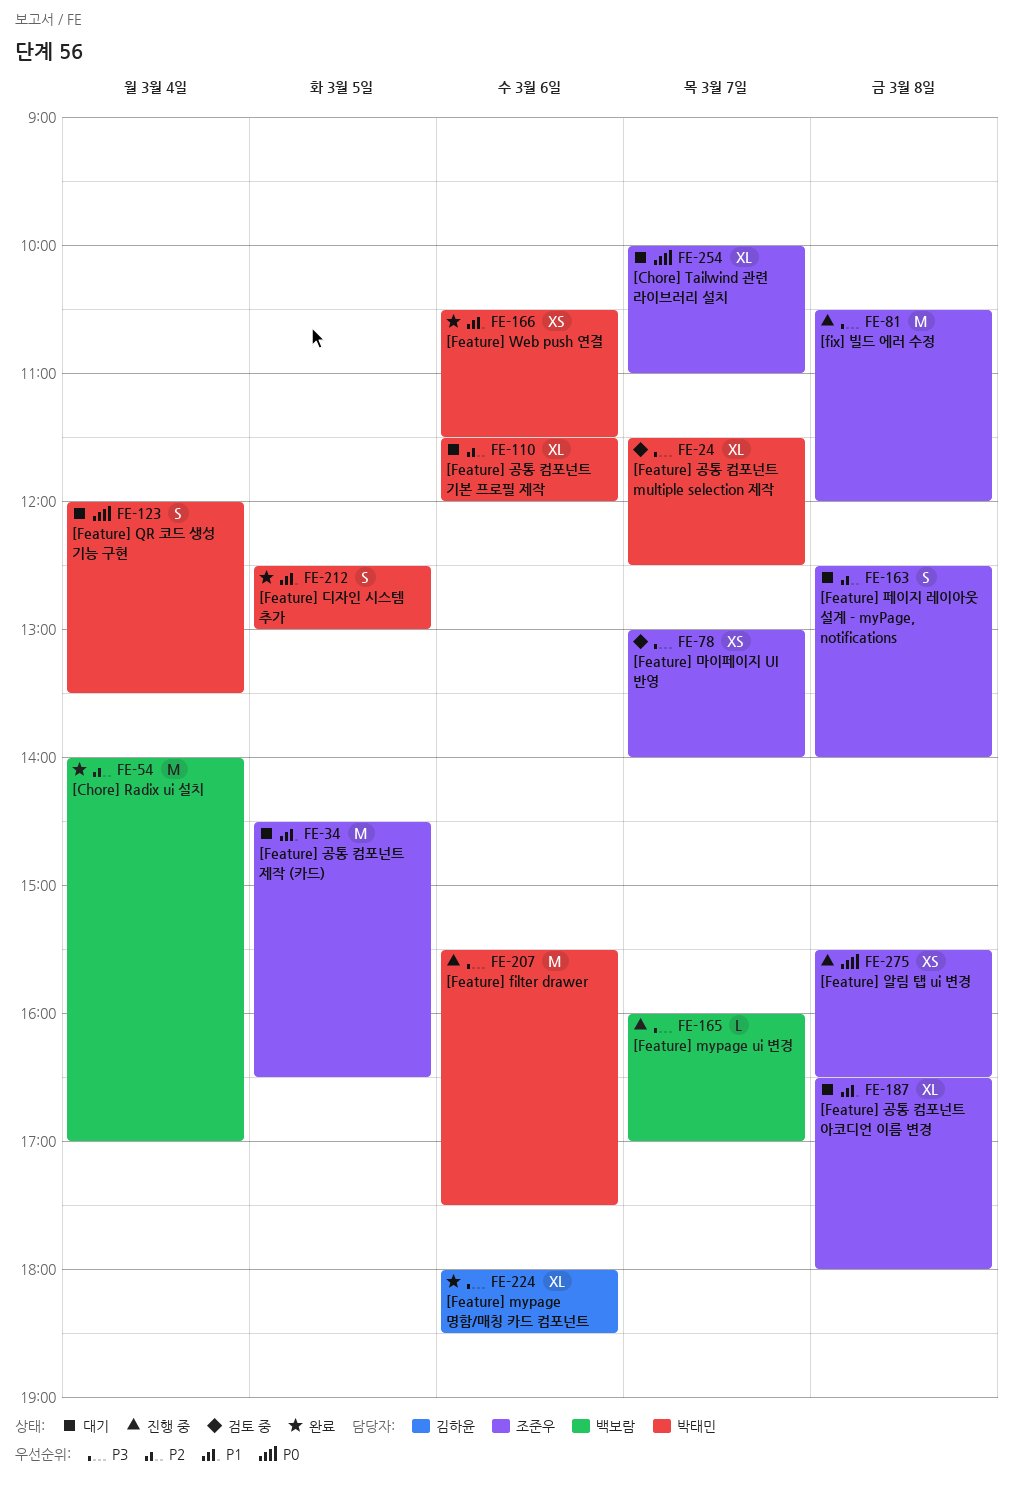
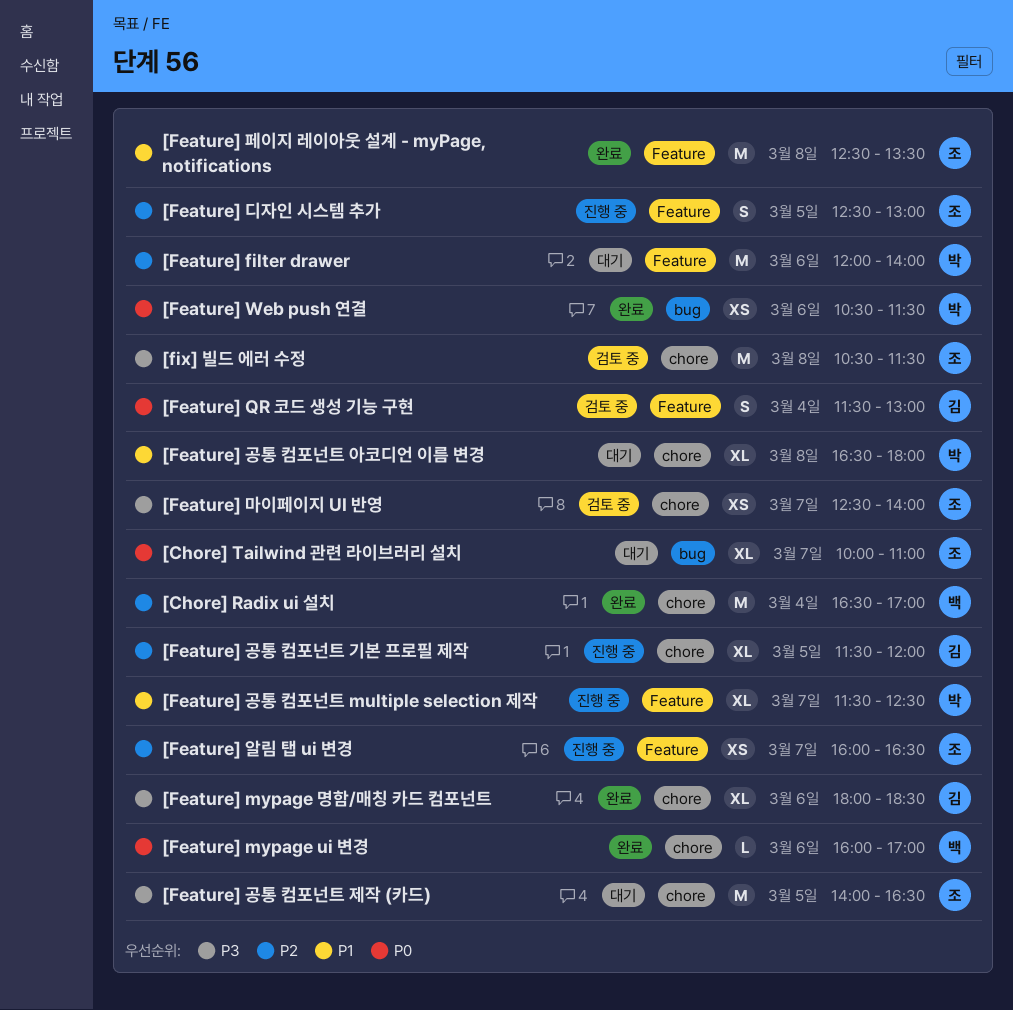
[Chore] Radix ui 설치, begins: 14:00 -> 16:30
[Feature] filter drawer, status: 진행 중 -> 대기
[Feature] filter drawer, priority: P3 -> P2
[Feature] filter drawer, begins: 15:30 -> 12:00
[Feature] filter drawer, ends: 17:30 -> 14:00
[Feature] mypage ui 변경, status: 진행 중 -> 완료
[Feature] mypage ui 변경, priority: P3 -> P0
[Feature] mypage ui 변경, day: Mar 7 -> Mar 6
[Feature] QR 코드 생성 기능 구현, status: 대기 -> 검토 중
[Feature] QR 코드 생성 기능 구현, owner: 박태민 -> 김하윤
[Feature] QR 코드 생성 기능 구현, begins: 12:00 -> 11:30
[Feature] QR 코드 생성 기능 구현, ends: 13:30 -> 13:00
[Feature] Web push 연결, priority: P1 -> P0
[Feature] 공통 컴포넌트 multiple selection 제작, status: 검토 중 -> 진행 중
[Feature] 공통 컴포넌트 multiple selection 제작, priority: P3 -> P1
[Feature] 공통 컴포넌트 기본 프로필 제작, status: 대기 -> 진행 중
[Feature] 공통 컴포넌트 기본 프로필 제작, owner: 박태민 -> 김하윤
[Feature] 공통 컴포넌트 기본 프로필 제작, day: Mar 6 -> Mar 5
[Feature] 공통 컴포넌트 아코디언 이름 변경, owner: 조준우 -> 박태민
[Feature] 공통 컴포넌트 제작 (카드), priority: P1 -> P3
[Feature] 공통 컴포넌트 제작 (카드), begins: 14:30 -> 14:00
[Feature] 디자인 시스템 추가, status: 완료 -> 진행 중
[Feature] 디자인 시스템 추가, owner: 박태민 -> 조준우
[Feature] 디자인 시스템 추가, priority: P1 -> P2
[Feature] 마이페이지 UI 반영, begins: 13:00 -> 12:30
[Feature] 알림 탭 ui 변경, priority: P0 -> P2
[Feature] 알림 탭 ui 변경, day: Mar 8 -> Mar 7
[Feature] 알림 탭 ui 변경, begins: 15:30 -> 16:00
[Feature] 페이지 레이아웃 설계 - myPage, notifications, status: 대기 -> 완료
[Feature] 페이지 레이아웃 설계 - myPage, notifications, priority: P2 -> P1
[Feature] 페이지 레이아웃 설계 - myPage, notifications, estimate: S -> M
[Feature] 페이지 레이아웃 설계 - myPage, notifications, ends: 14:00 -> 13:30
[fix] 빌드 에러 수정, status: 진행 중 -> 검토 중
[fix] 빌드 에러 수정, ends: 12:00 -> 11:30

